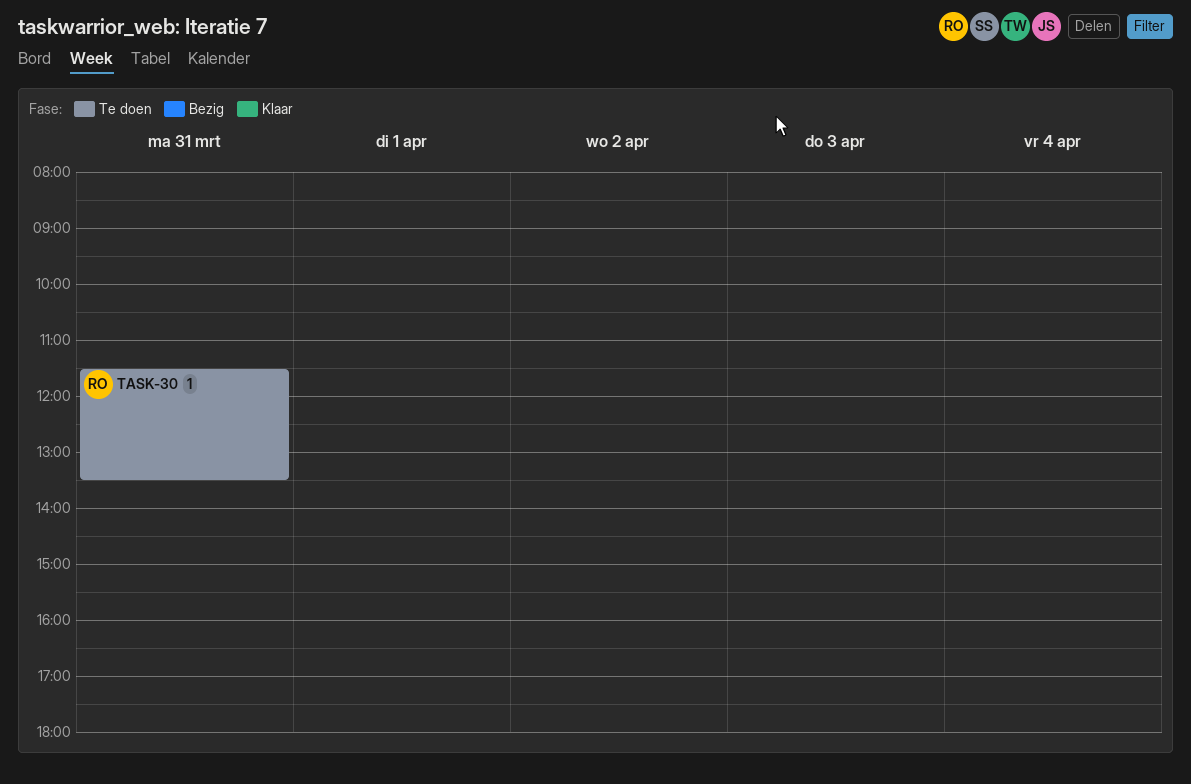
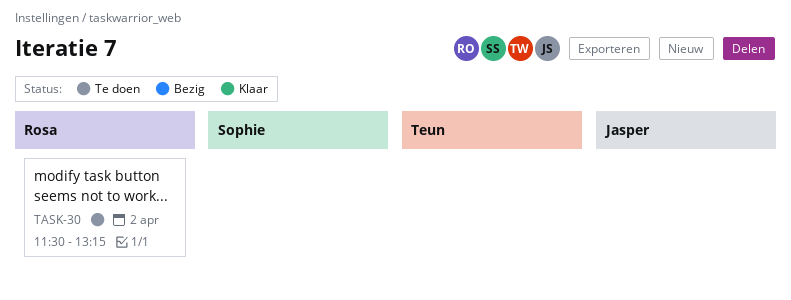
TASK-30, day: Mar 31 -> Apr 2
TASK-30, ends: 13:30 -> 13:15

